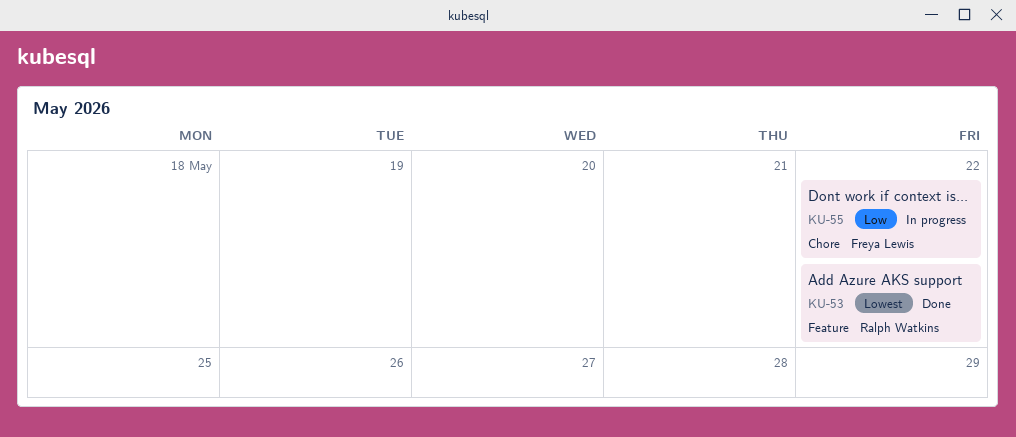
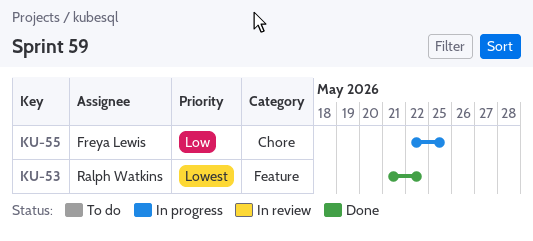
KU-55, due: May 22 -> May 25

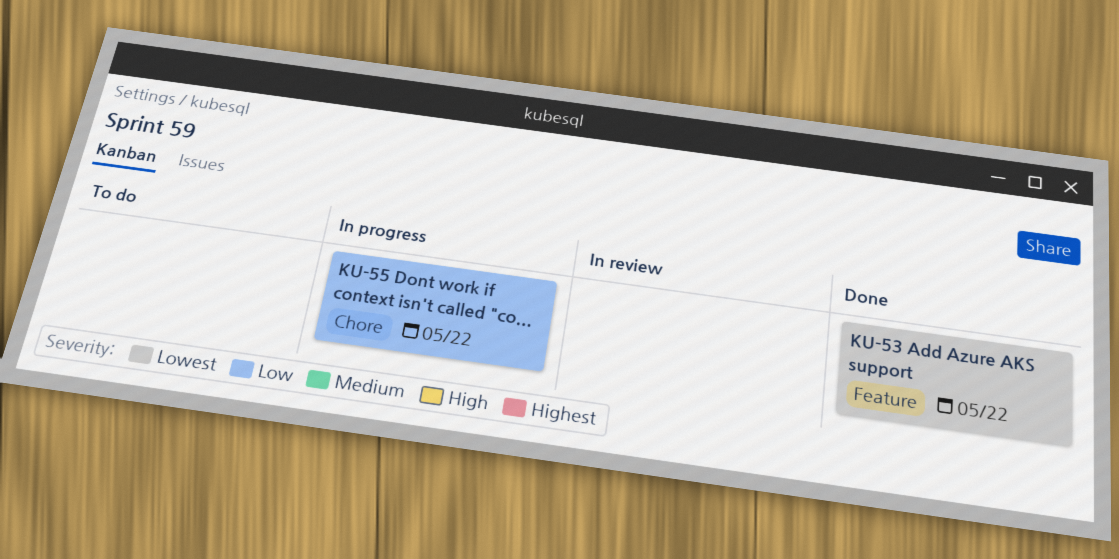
KU-55, due: May 25 -> May 22

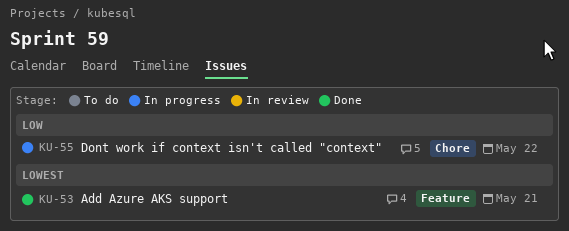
KU-53, due: May 22 -> May 21

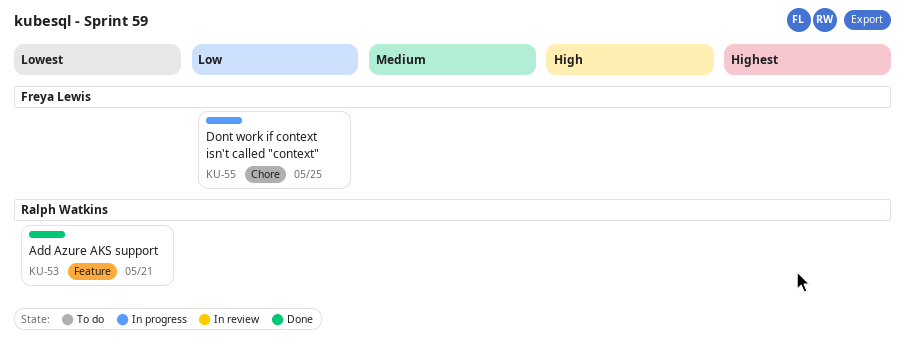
KU-55, due: May 22 -> May 25

